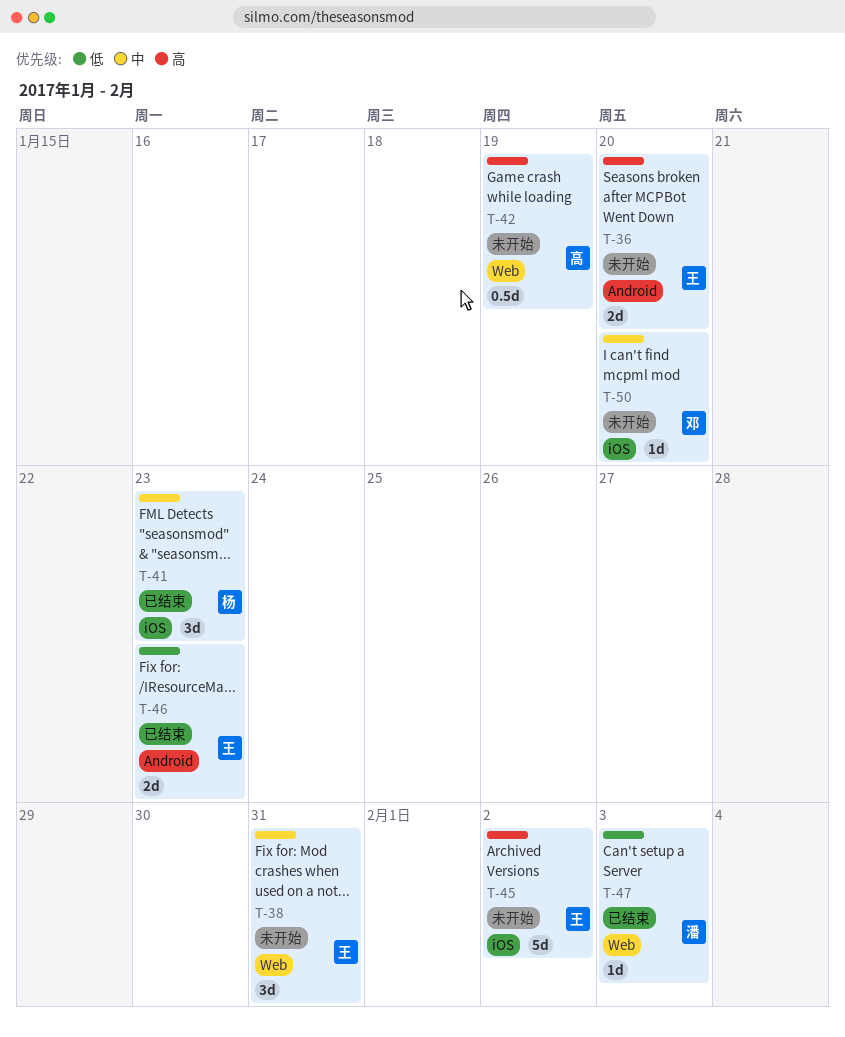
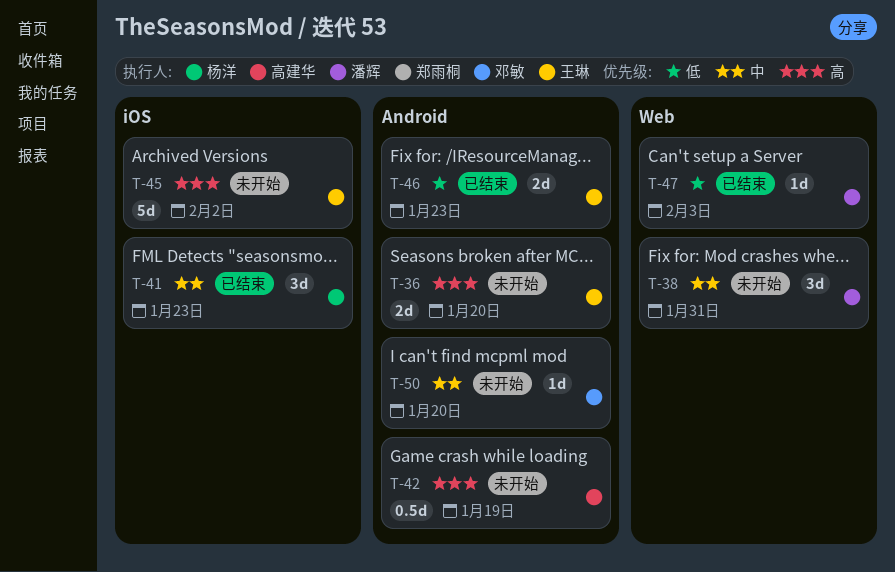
T-38, owner: 王琳 -> 潘辉
T-42, label: Web -> Android
T-50, label: iOS -> Android

